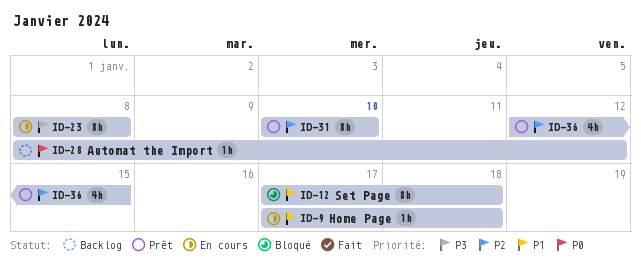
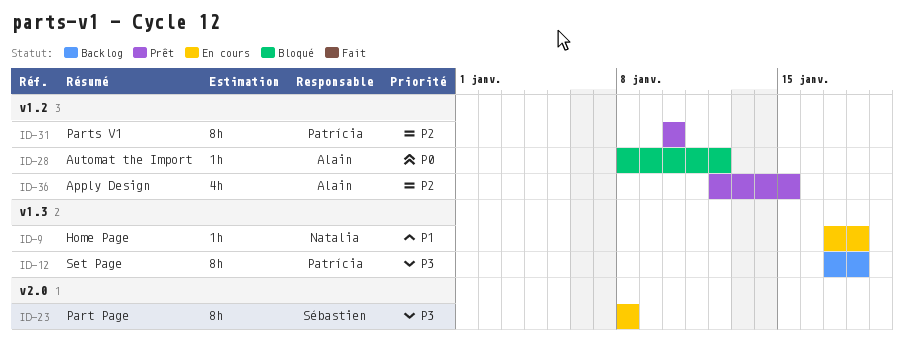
ID-12, status: Bloqué -> Backlog
ID-12, priority: P1 -> P3
ID-28, status: Backlog -> Bloqué

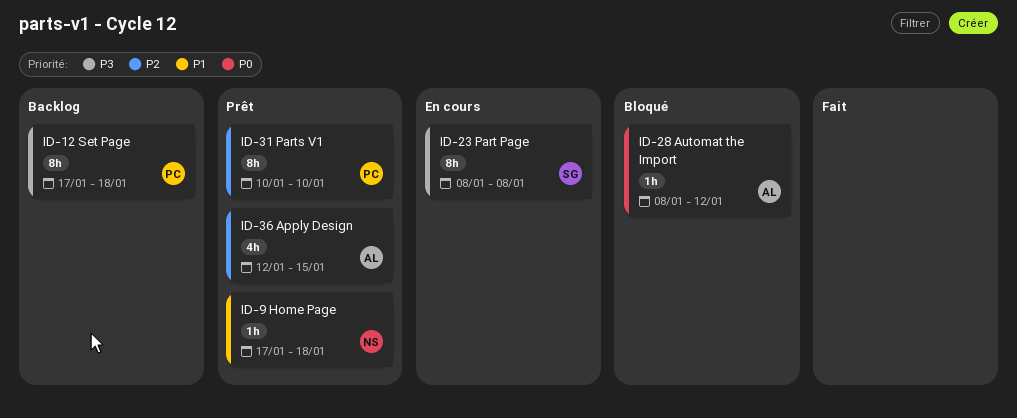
ID-9, status: En cours -> Prêt

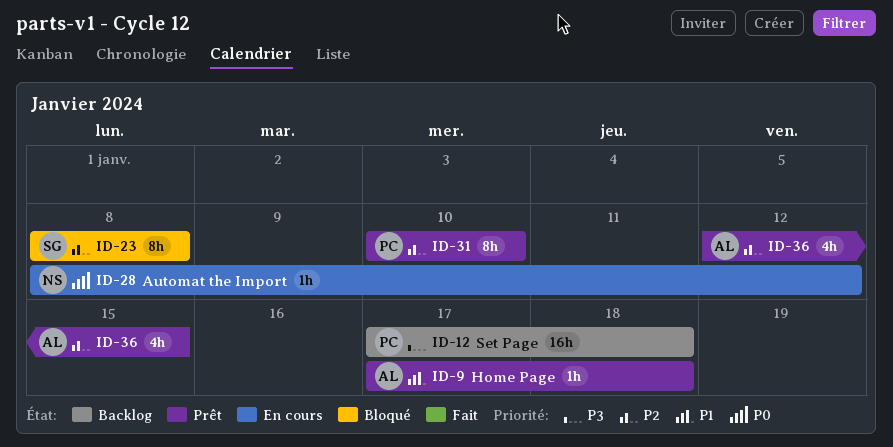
ID-9, owner: NS -> AL
ID-12, estimate: 8h -> 16h
ID-23, status: En cours -> Bloqué
ID-23, priority: P3 -> P2
ID-28, status: Bloqué -> En cours
ID-28, owner: AL -> NS

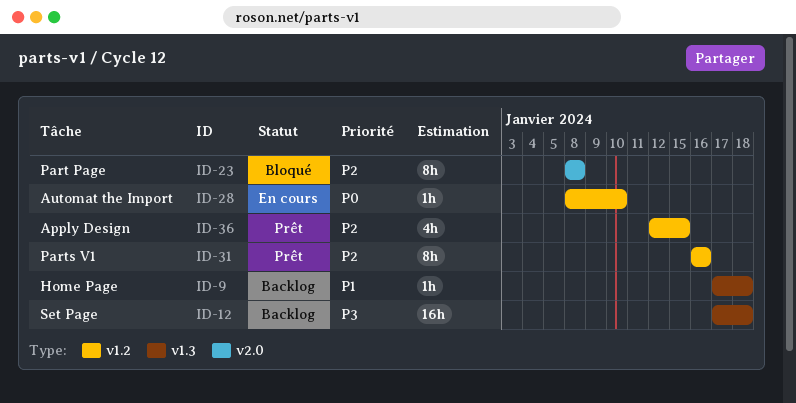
ID-9, status: Prêt -> Backlog
ID-28, due: Jan 12 -> Jan 10
ID-31, start: Jan 10 -> Jan 16
ID-31, due: Jan 10 -> Jan 16

